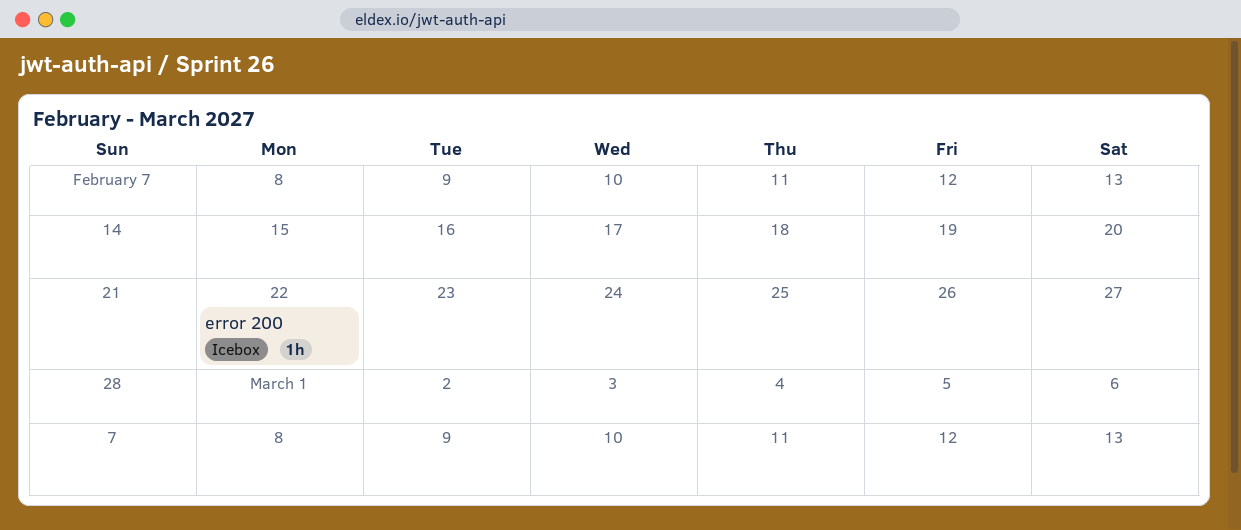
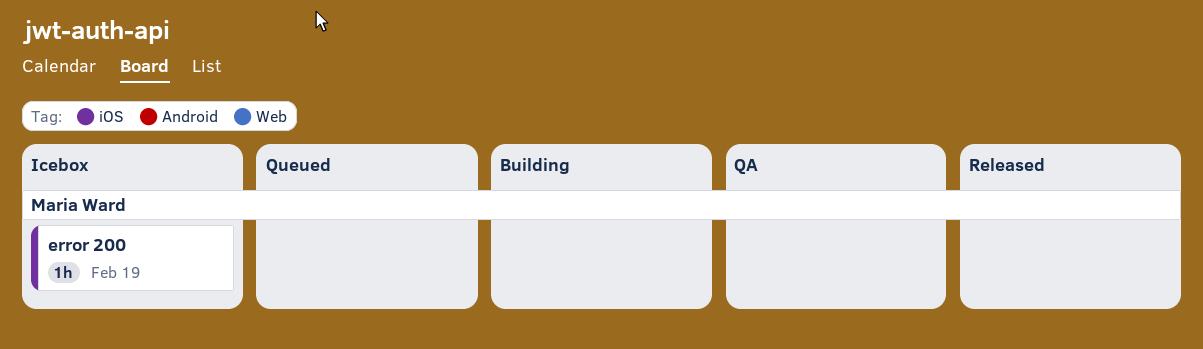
error 200, due: Feb 22 -> Feb 19

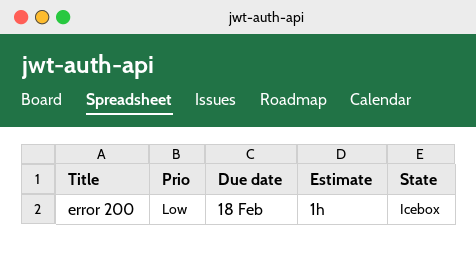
error 200, due: Feb 19 -> Feb 18

